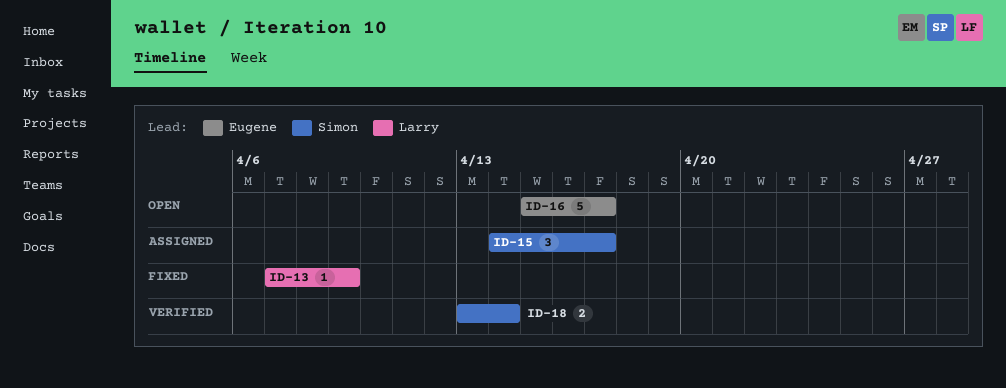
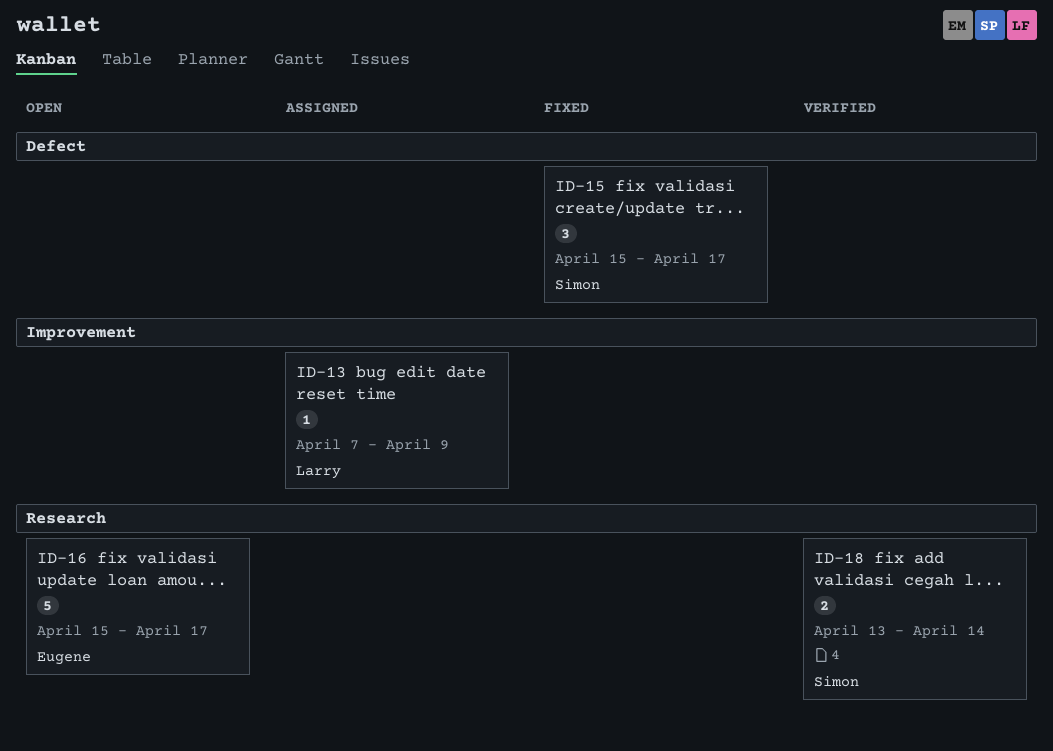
ID-13, status: Fixed -> Assigned
ID-15, status: Assigned -> Fixed
ID-15, start: Apr 14 -> Apr 15

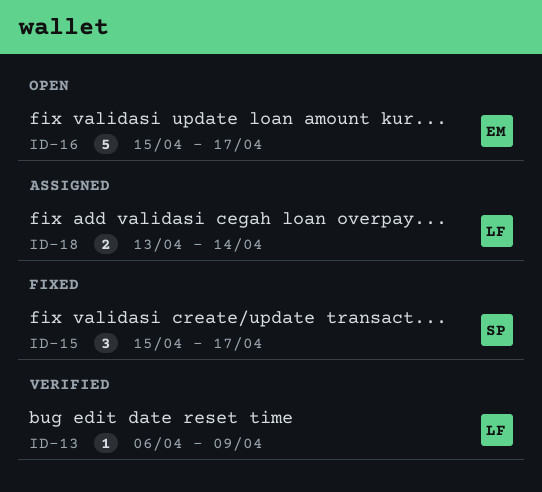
ID-13, status: Assigned -> Verified
ID-13, start: Apr 7 -> Apr 6
ID-18, status: Verified -> Assigned
ID-18, owner: Simon -> Larry

